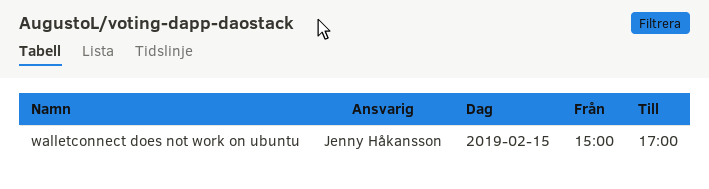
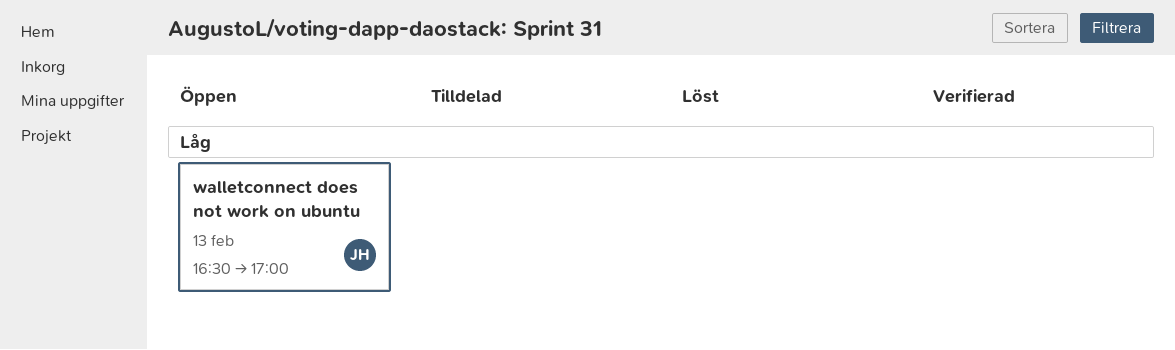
walletconnect does not work on ubuntu, day: Feb 15 -> Feb 13
walletconnect does not work on ubuntu, begins: 15:00 -> 16:30

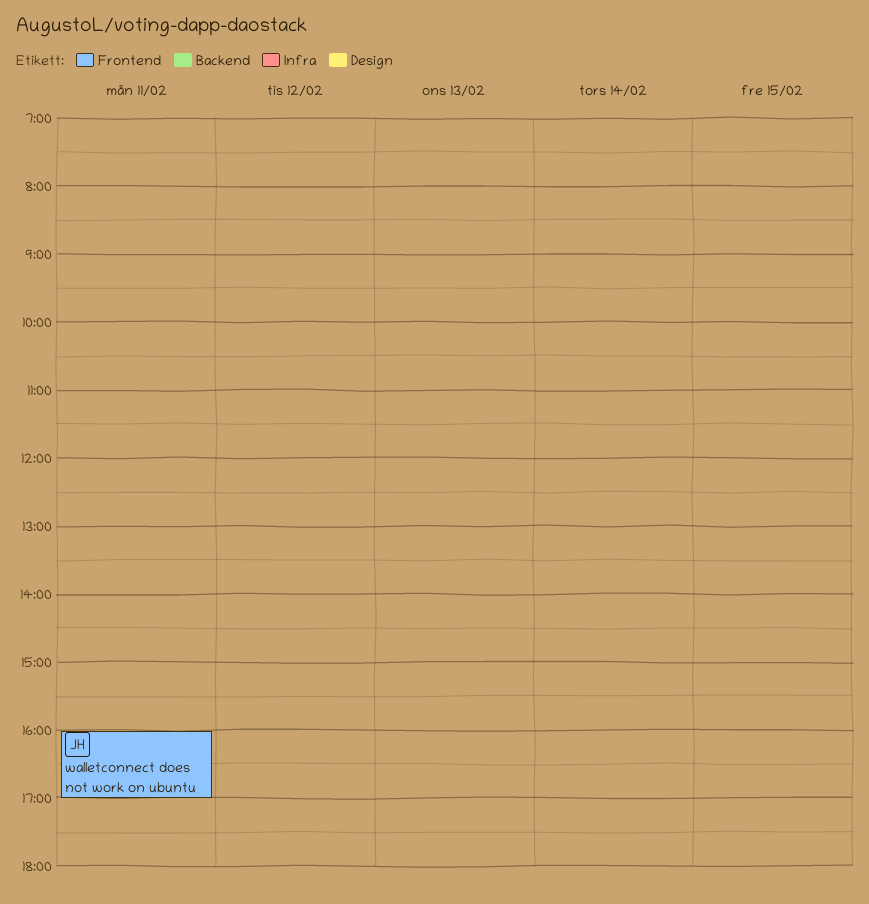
walletconnect does not work on ubuntu, day: Feb 13 -> Feb 11
walletconnect does not work on ubuntu, begins: 16:30 -> 16:00

